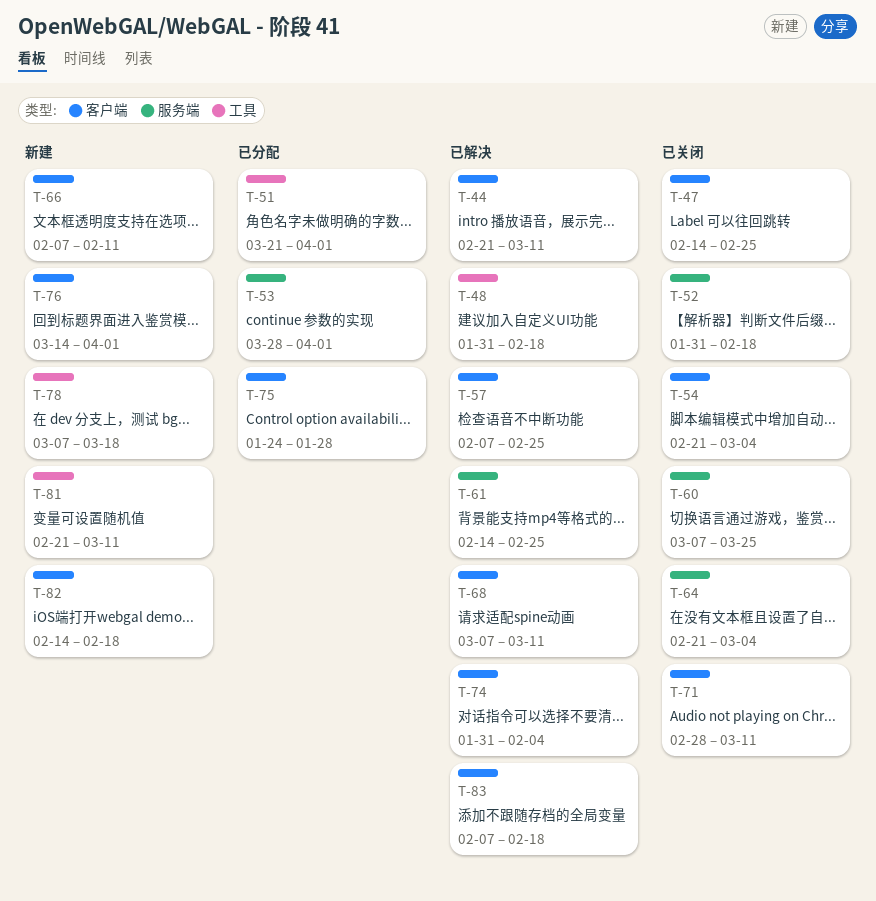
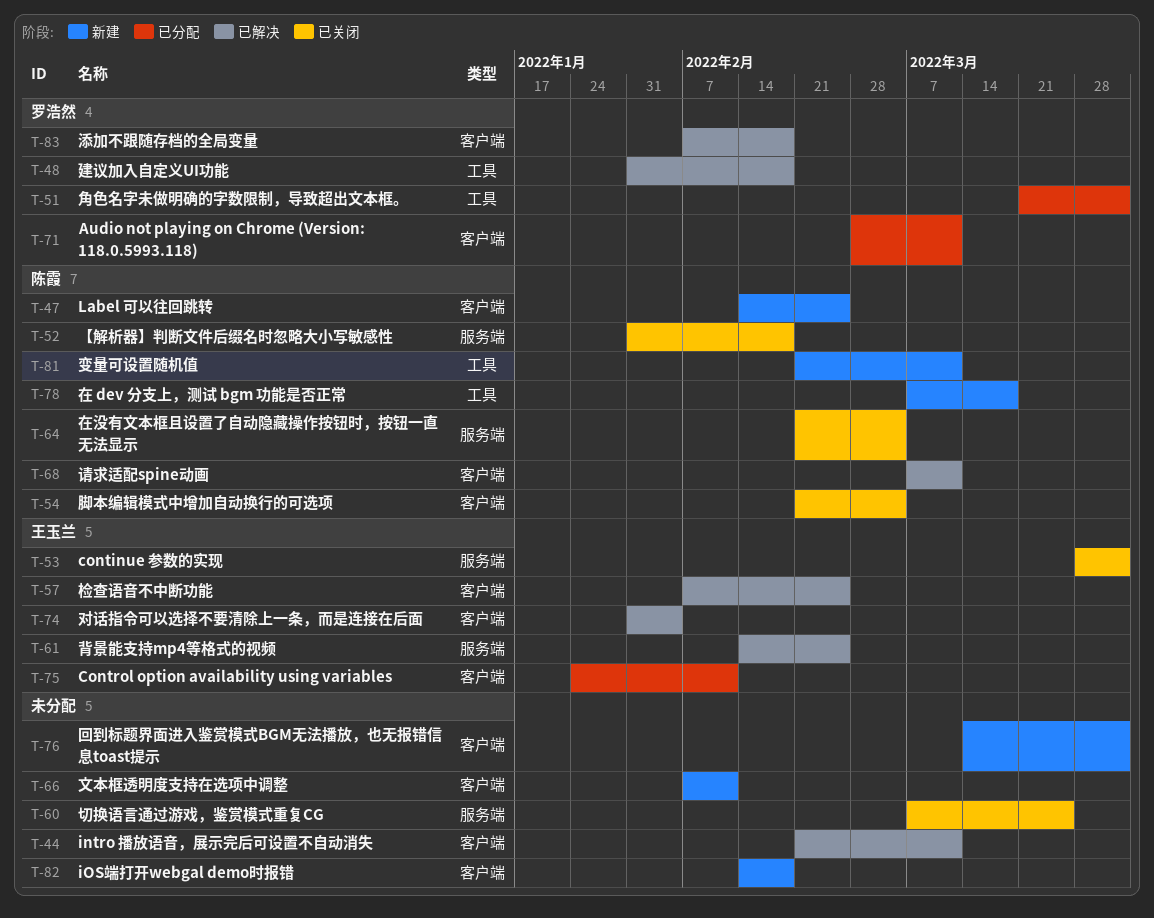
T-47, status: 已关闭 -> 新建
T-53, status: 已分配 -> 已关闭
T-71, status: 已关闭 -> 已分配
T-75, due: Jan 28 -> Feb 11

